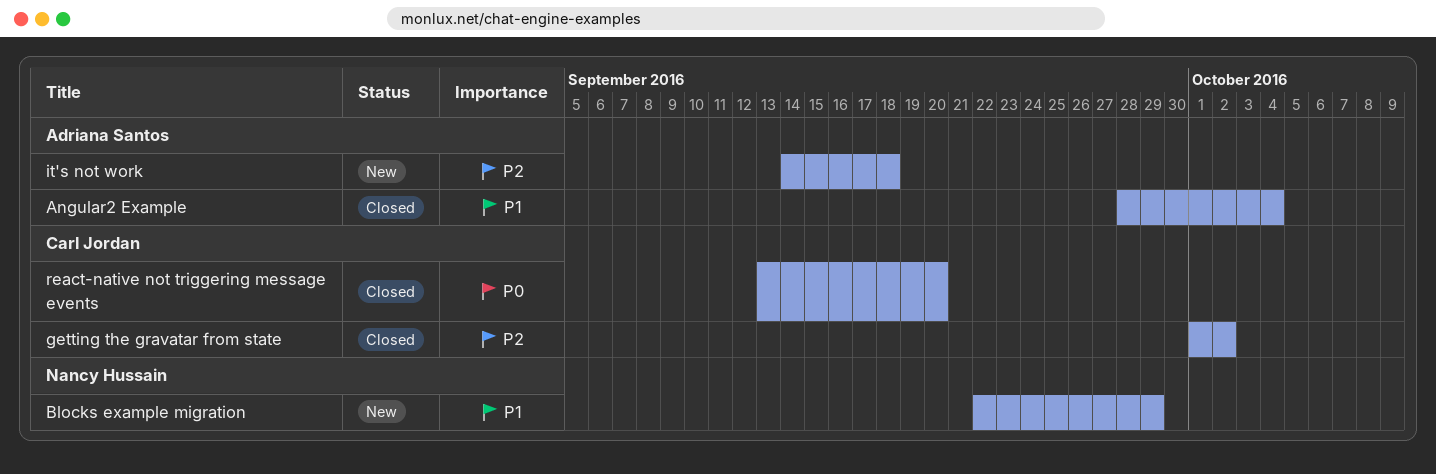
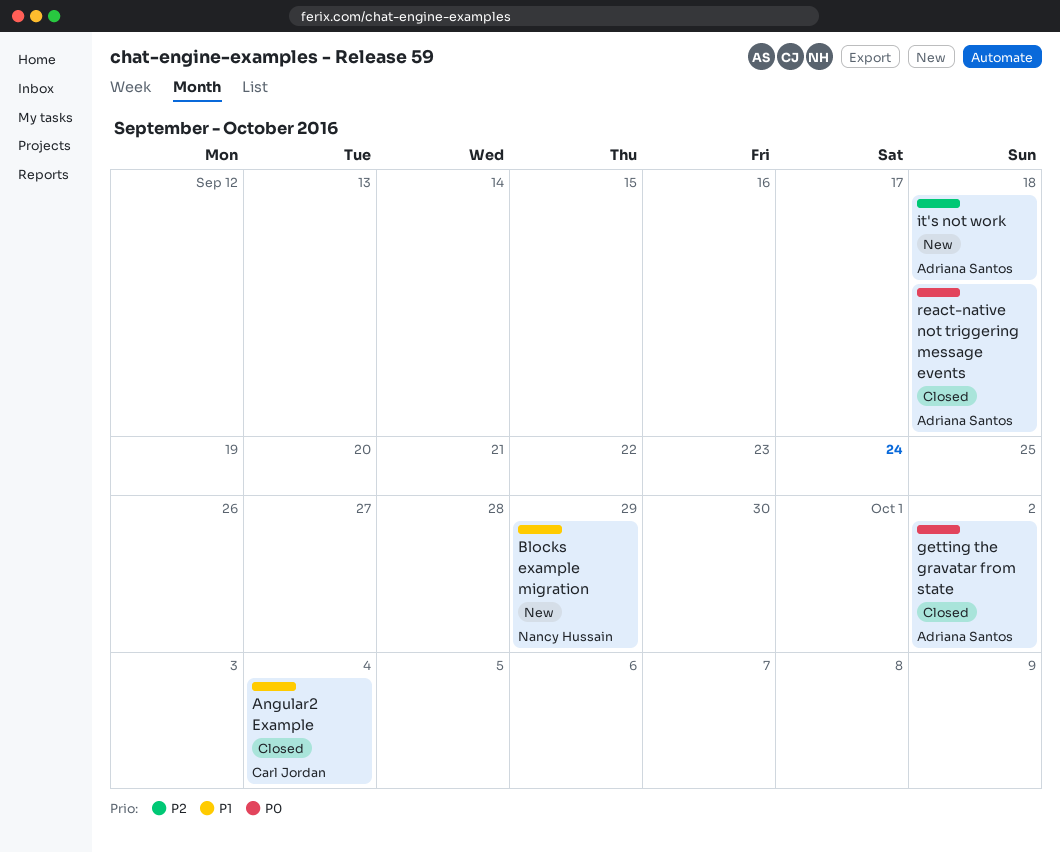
Angular2 Example, owner: Adriana Santos -> Carl Jordan
getting the gravatar from state, owner: Carl Jordan -> Adriana Santos
getting the gravatar from state, priority: P2 -> P0
react-native not triggering message events, owner: Carl Jordan -> Adriana Santos
react-native not triggering message events, due: Sep 20 -> Sep 18

